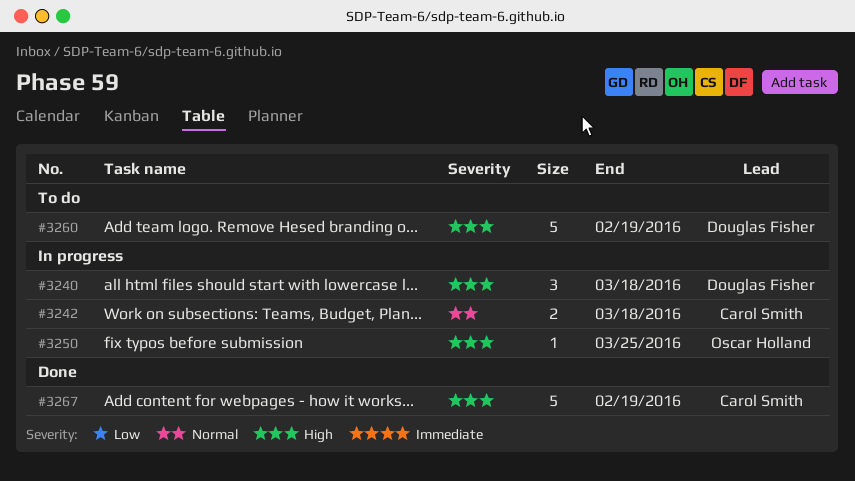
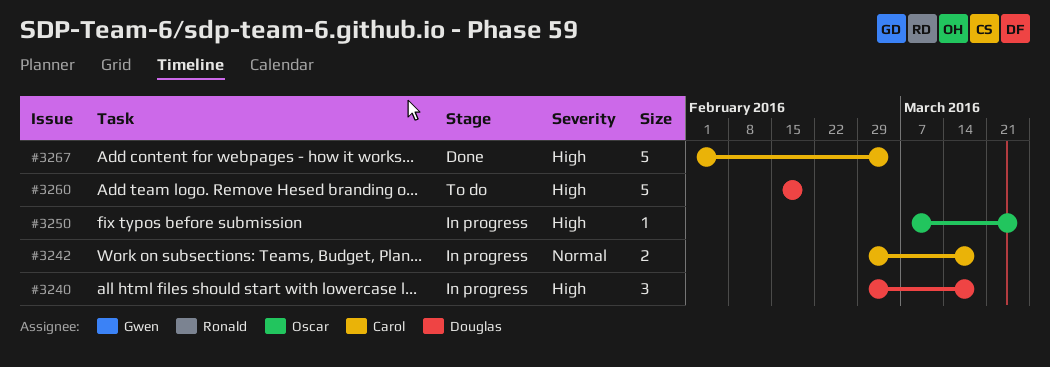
#3267, due: Feb 19 -> Mar 4

